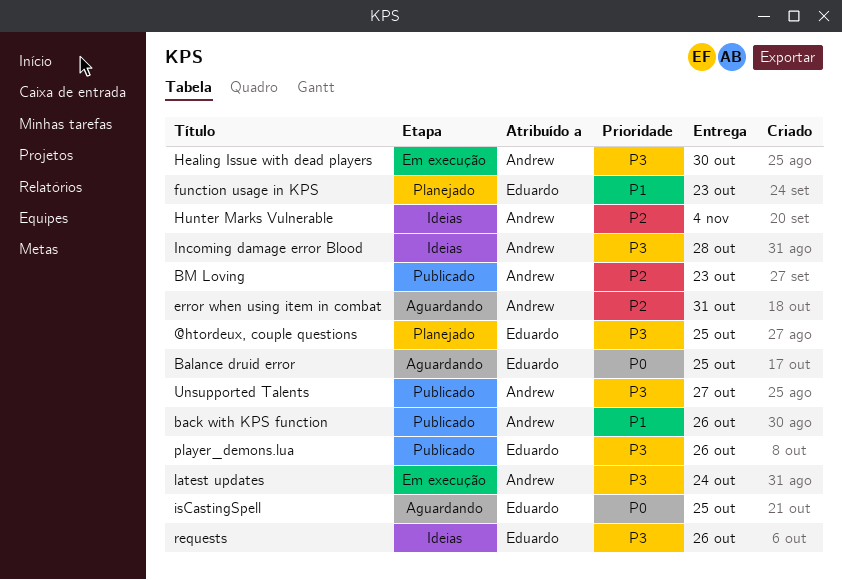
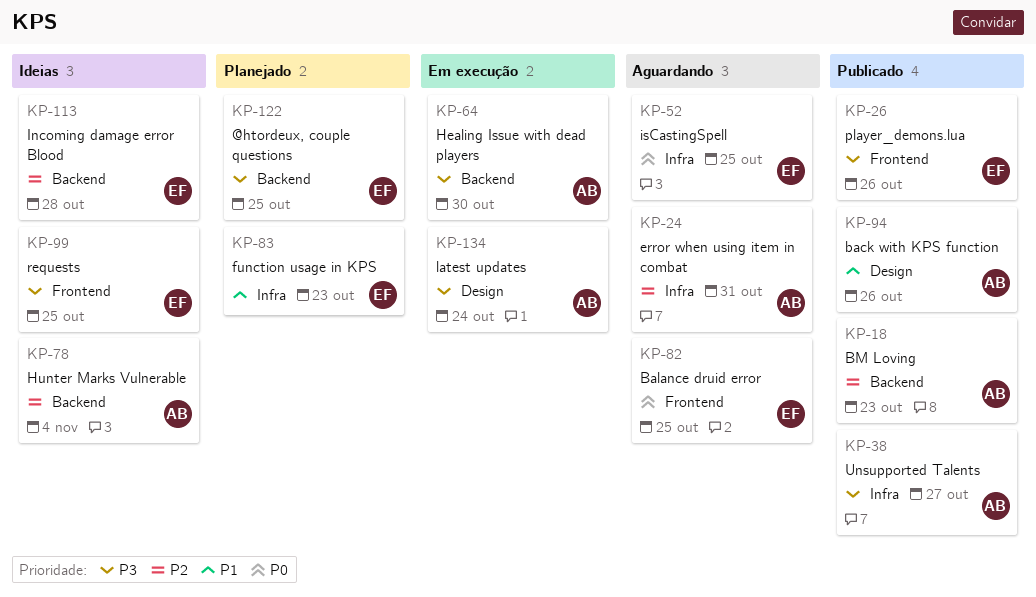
Incoming damage error Blood, owner: Andrew -> Eduardo
Incoming damage error Blood, priority: P3 -> P2
requests, due: Oct 26 -> Oct 25

